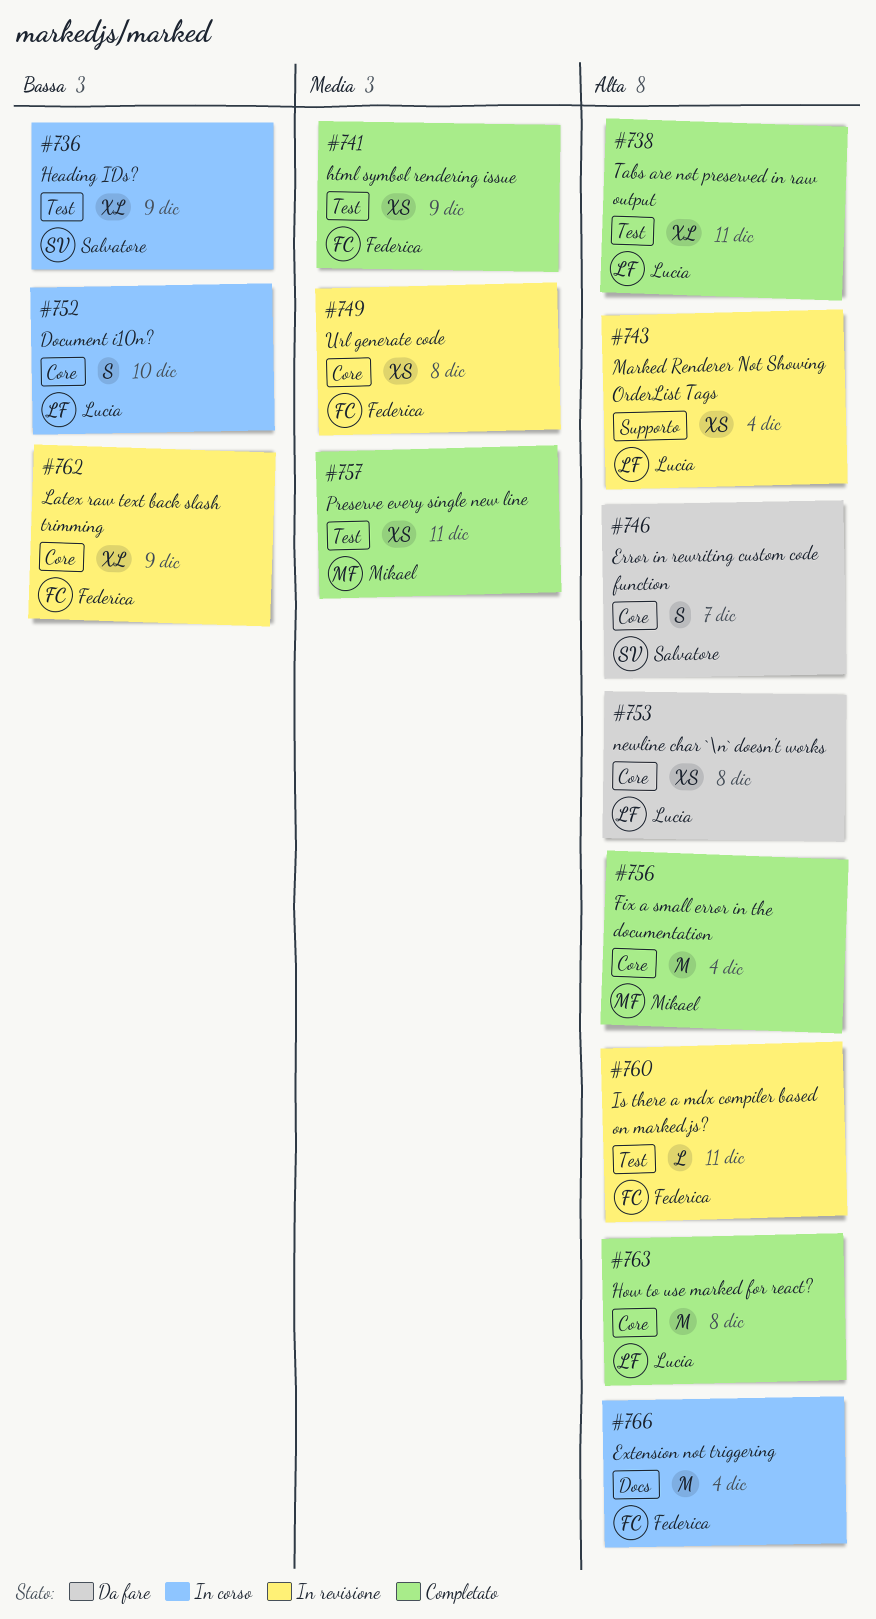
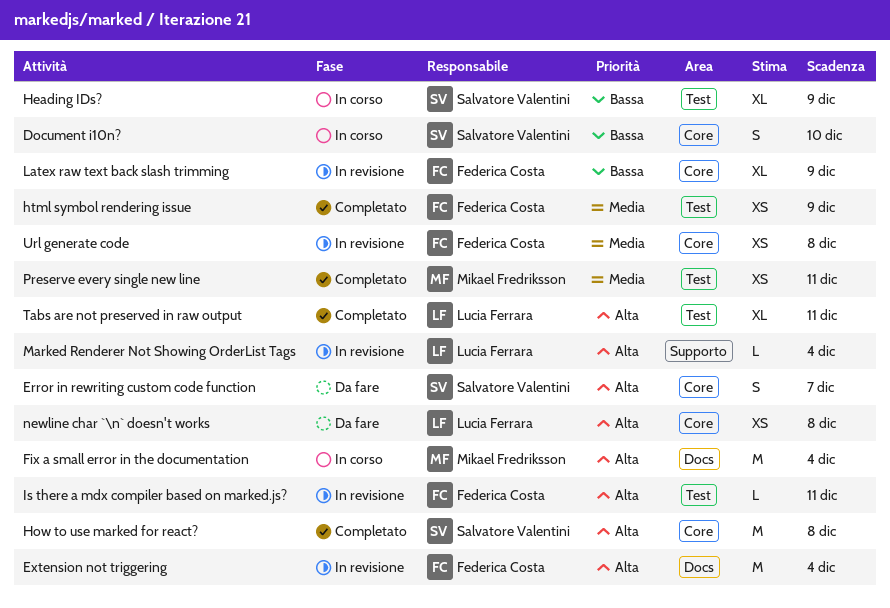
Document i10n?, owner: Lucia Ferrara -> Salvatore Valentini
Extension not triggering, status: In corso -> In revisione
Fix a small error in the documentation, status: Completato -> In corso
Fix a small error in the documentation, label: Core -> Docs
How to use marked for react?, owner: Lucia Ferrara -> Salvatore Valentini
Marked Renderer Not Showing OrderList Tags, estimate: XS -> L

